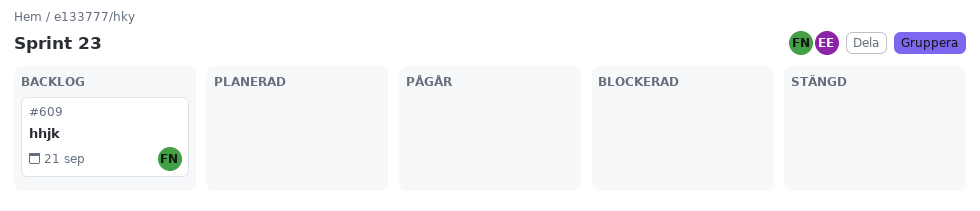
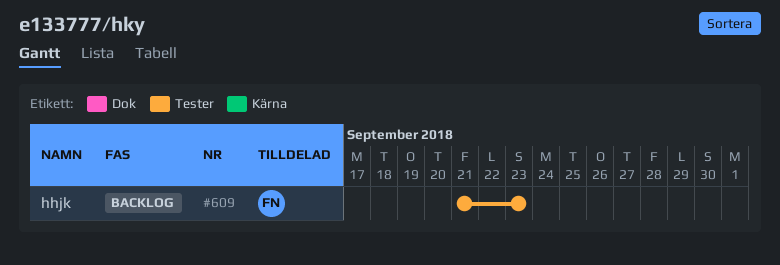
#609, due: Sep 21 -> Sep 23

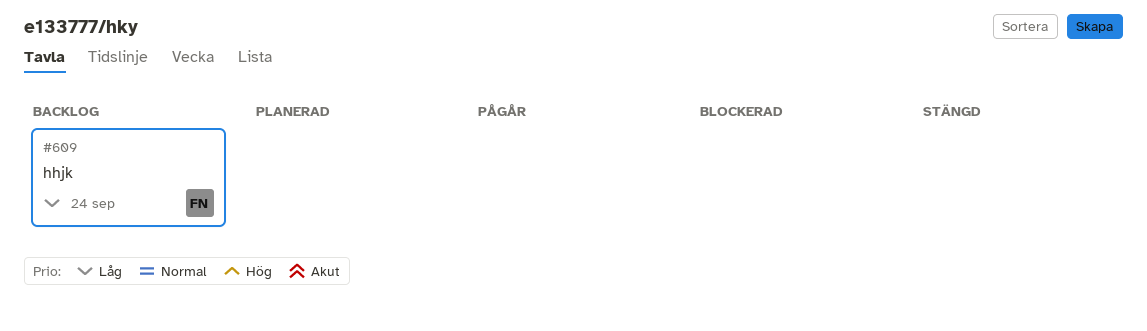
#609, due: Sep 23 -> Sep 24

